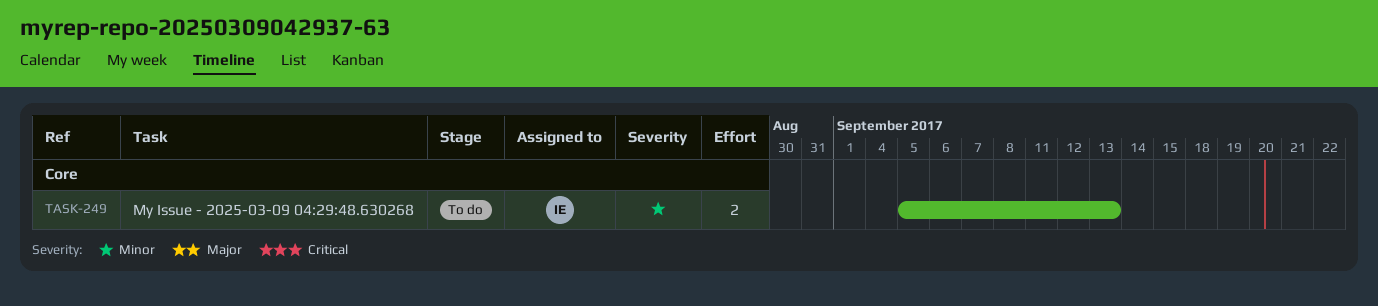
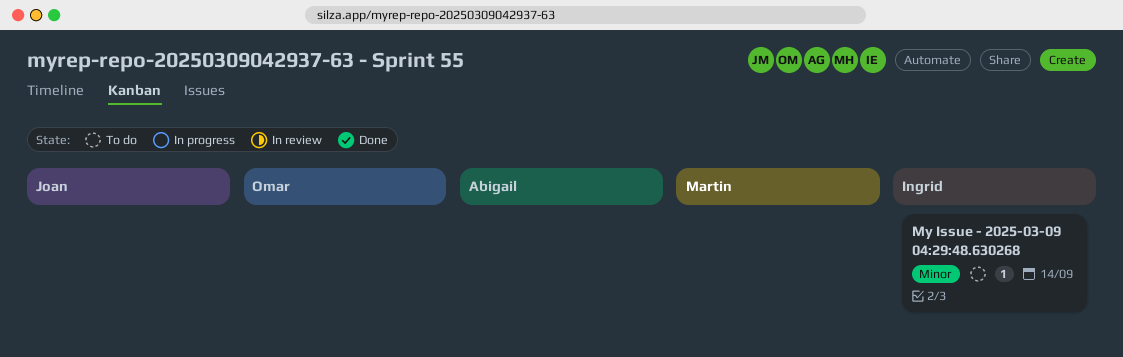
My Issue - 2025-03-09 04:29:48.630268, estimate: 2 -> 1
My Issue - 2025-03-09 04:29:48.630268, due: Sep 13 -> Sep 14

